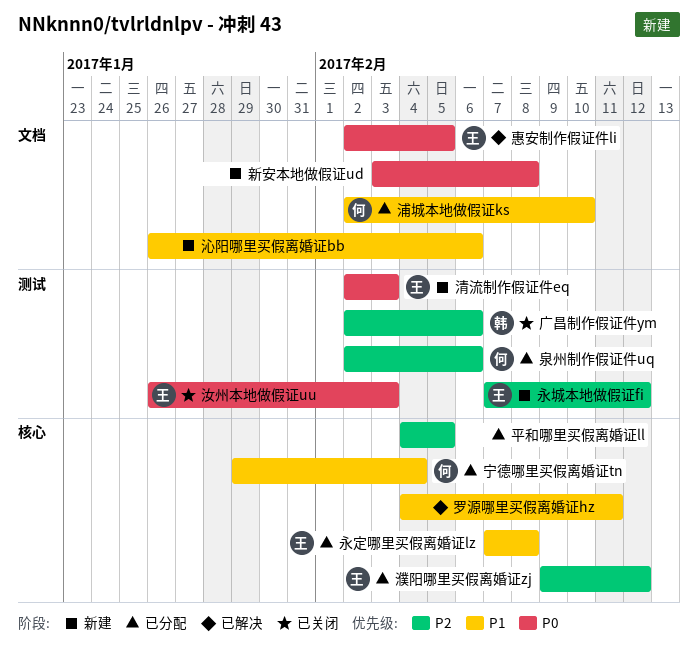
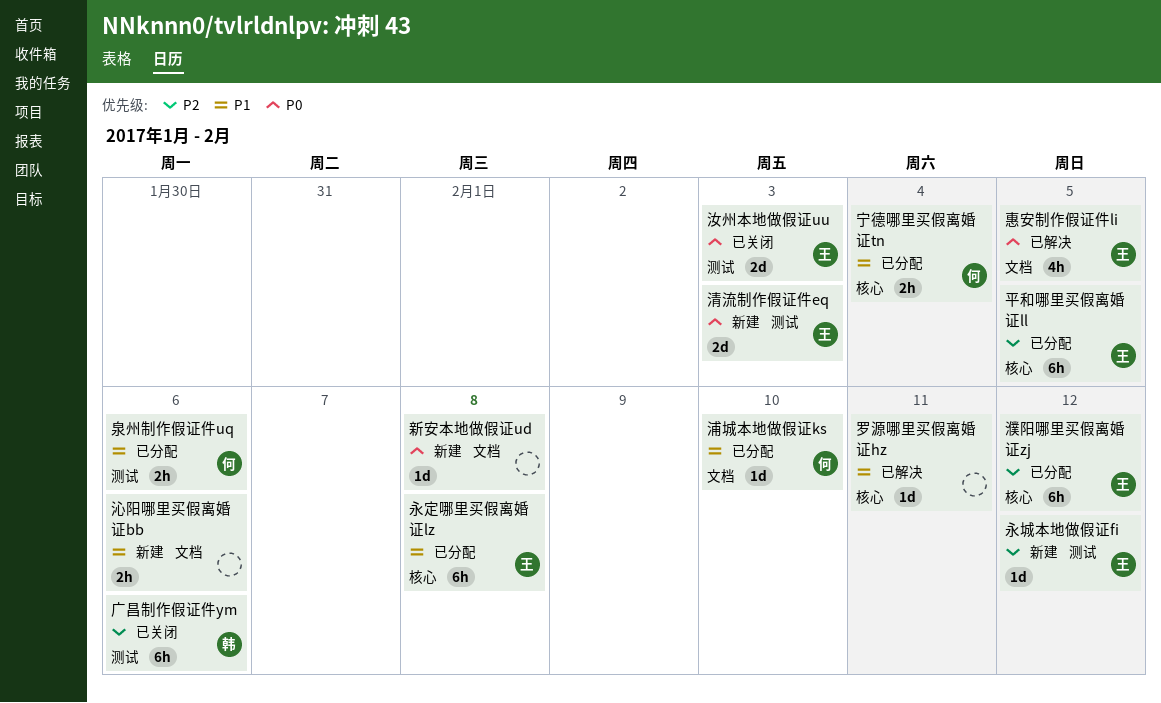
平和哪里买假离婚证ll, owner: none -> 王
泉州制作假证件uq, priority: P2 -> P1

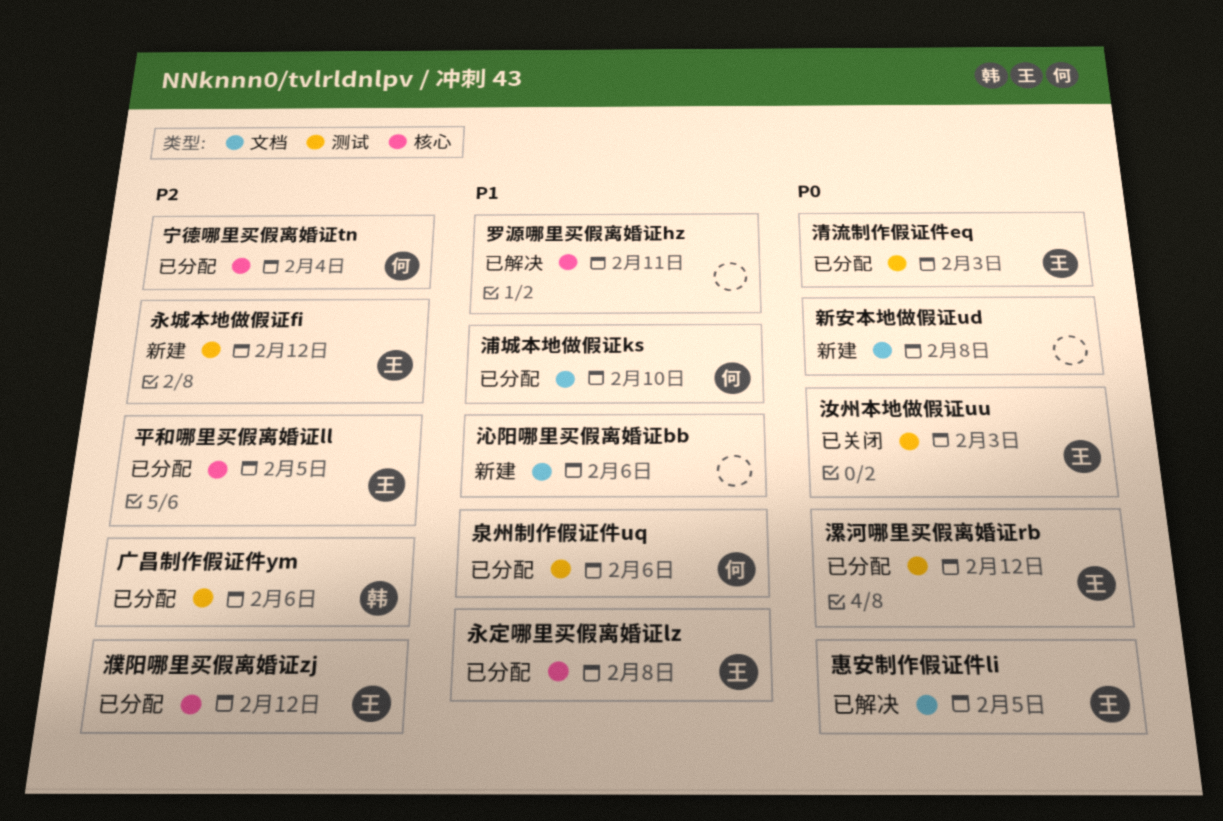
宁德哪里买假离婚证tn, priority: P1 -> P2
广昌制作假证件ym, status: 已关闭 -> 已分配
清流制作假证件eq, status: 新建 -> 已分配
漯河哪里买假离婚证rb: none -> present

